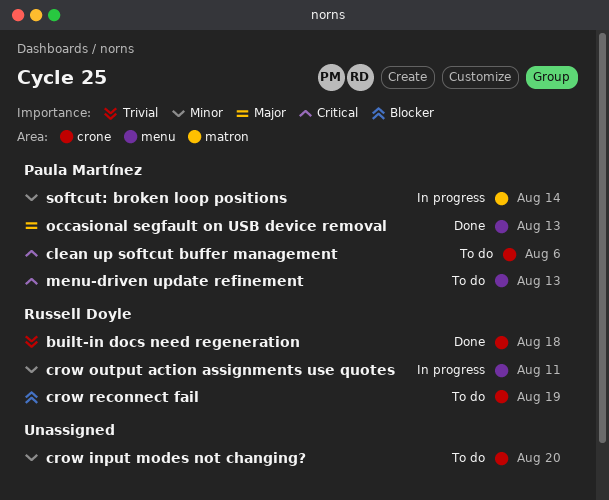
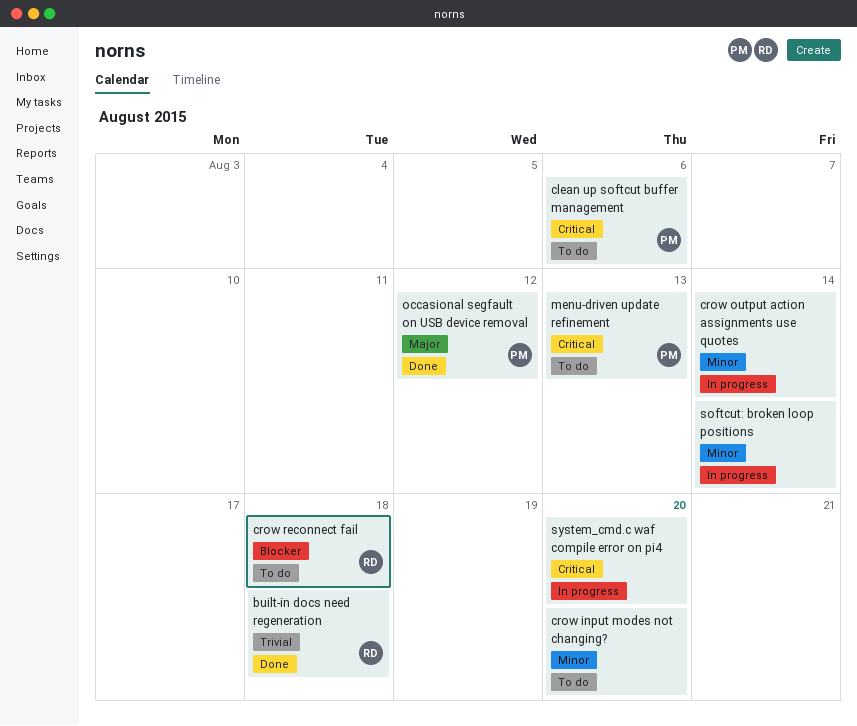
crow output action assignments use quotes, owner: Russell Doyle -> none
crow output action assignments use quotes, due: Aug 11 -> Aug 14
crow reconnect fail, due: Aug 19 -> Aug 18
occasional segfault on USB device removal, due: Aug 13 -> Aug 12
softcut: broken loop positions, owner: Paula Martínez -> none
system_cmd.c waf compile error on pi4: none -> present

